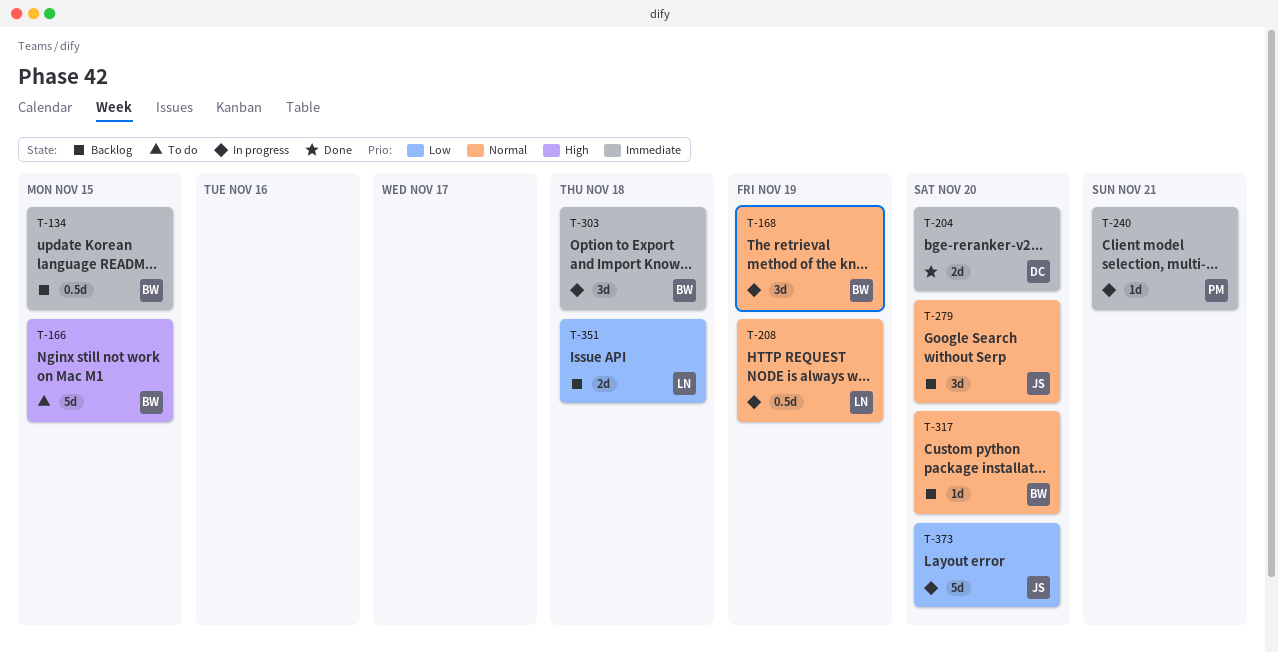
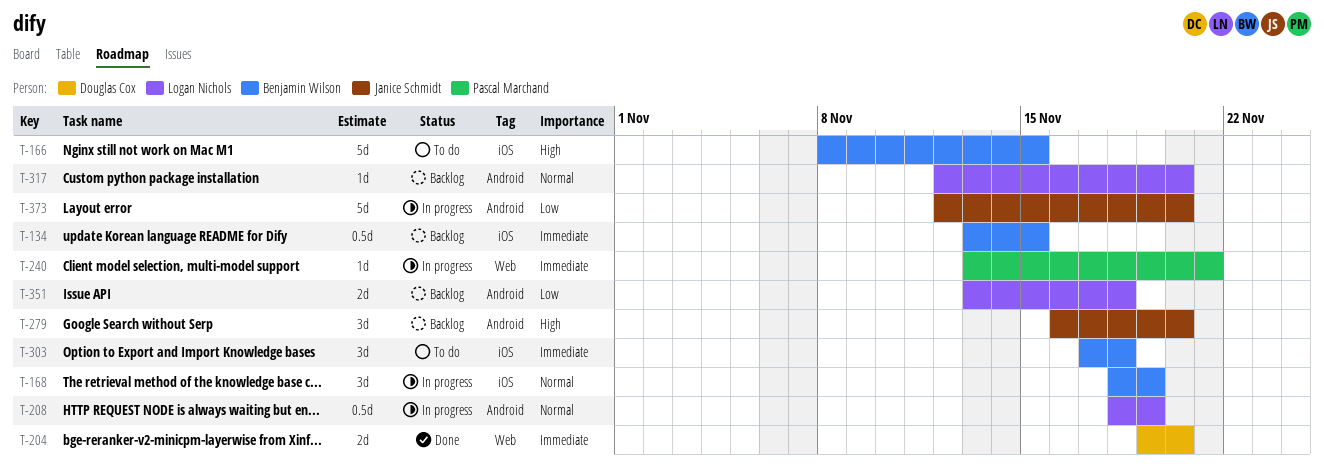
T-279, priority: Normal -> High
T-303, status: In progress -> To do
T-317, owner: Benjamin Wilson -> Logan Nichols

